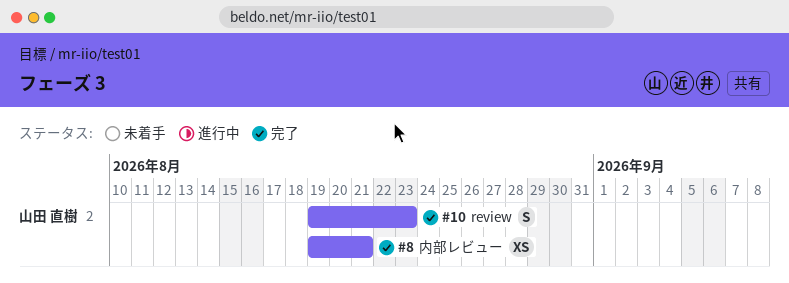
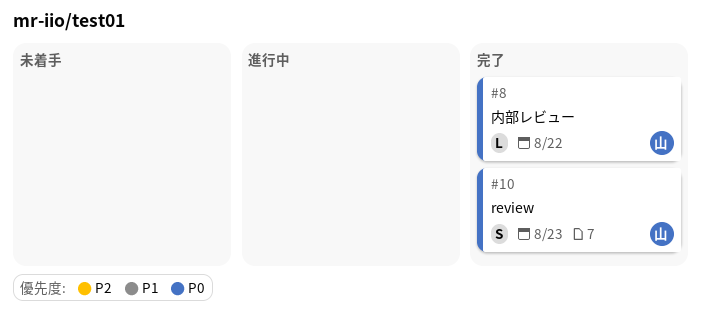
#8, estimate: XS -> L
#8, due: Aug 21 -> Aug 22

